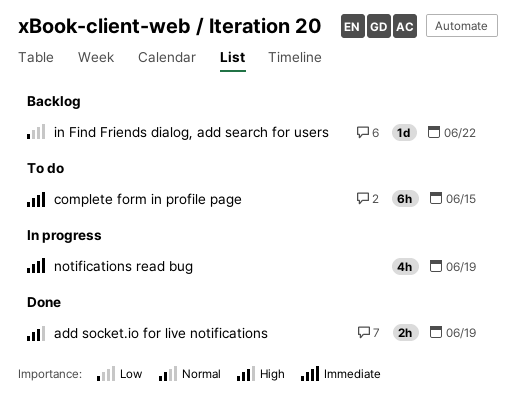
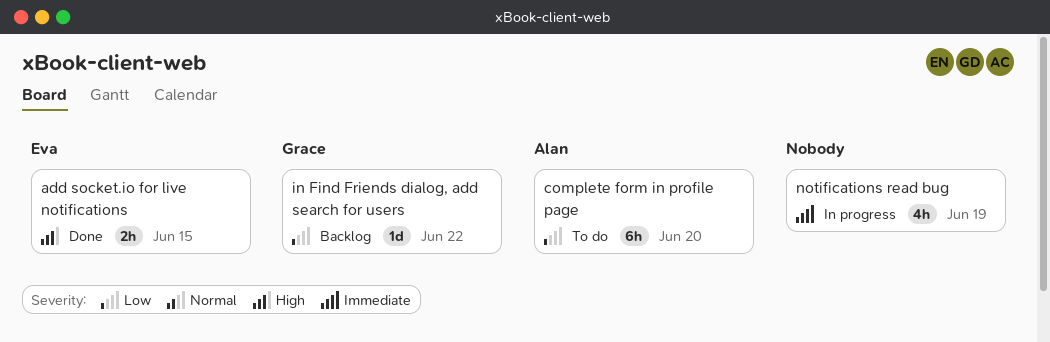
add socket.io for live notifications, due: Jun 19 -> Jun 15
complete form in profile page, priority: Immediate -> Low
complete form in profile page, due: Jun 15 -> Jun 20

